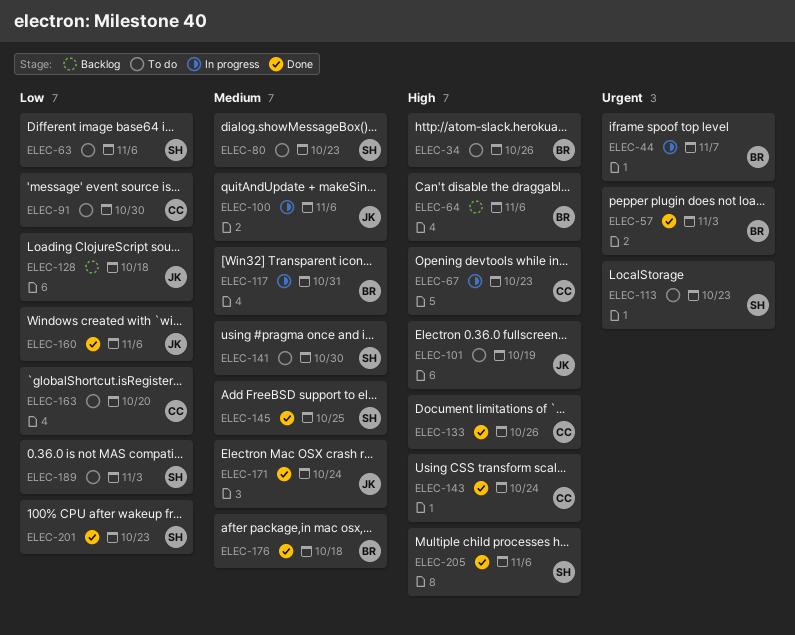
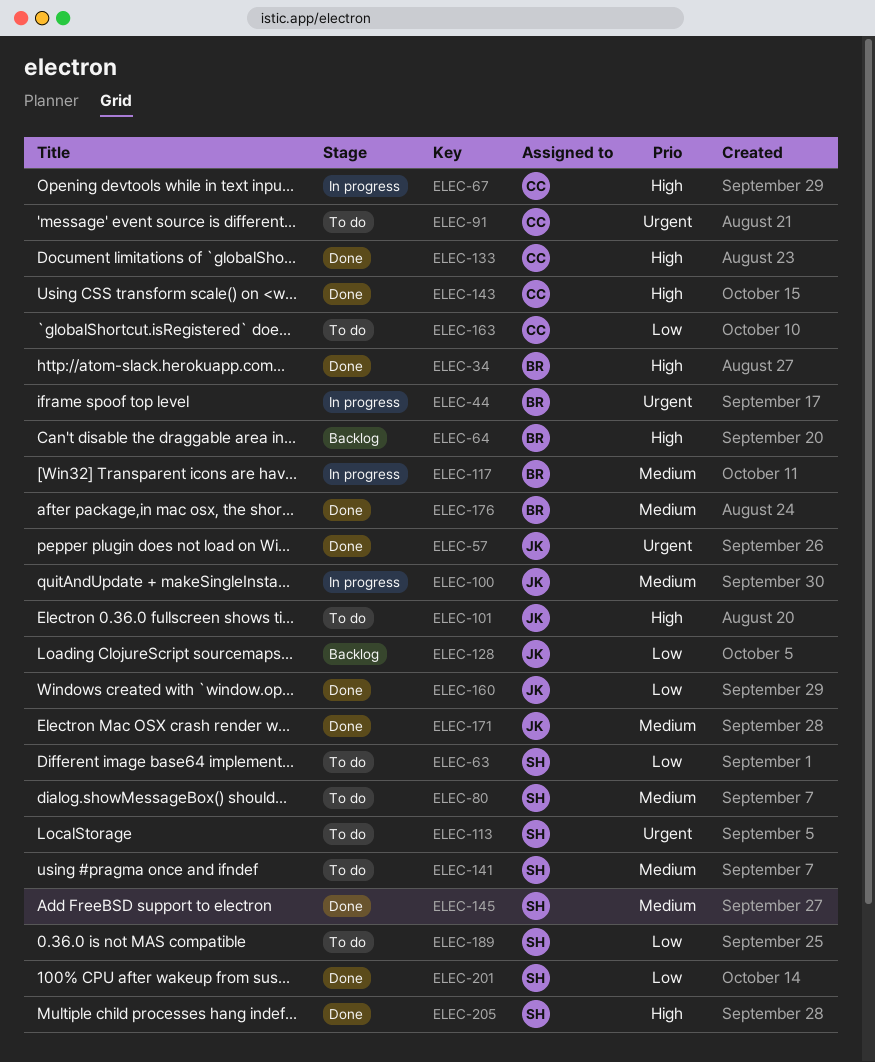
ELEC-34, status: To do -> Done
ELEC-57, owner: BR -> JK
ELEC-91, priority: Low -> Urgent

